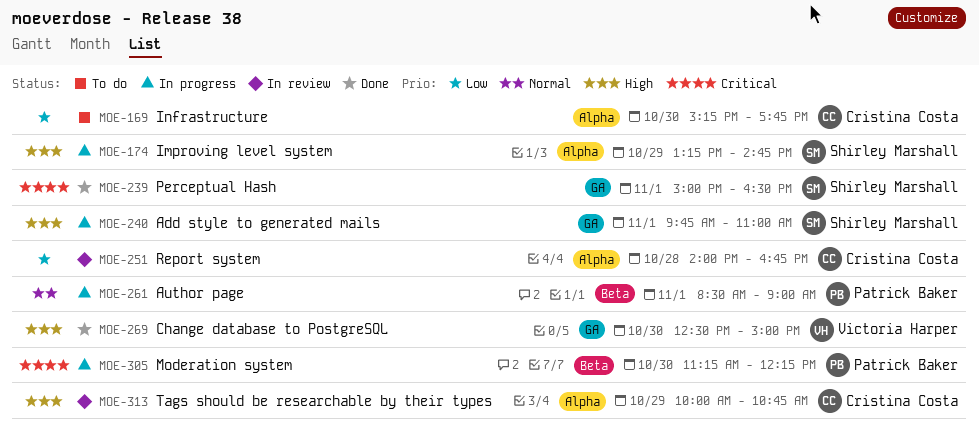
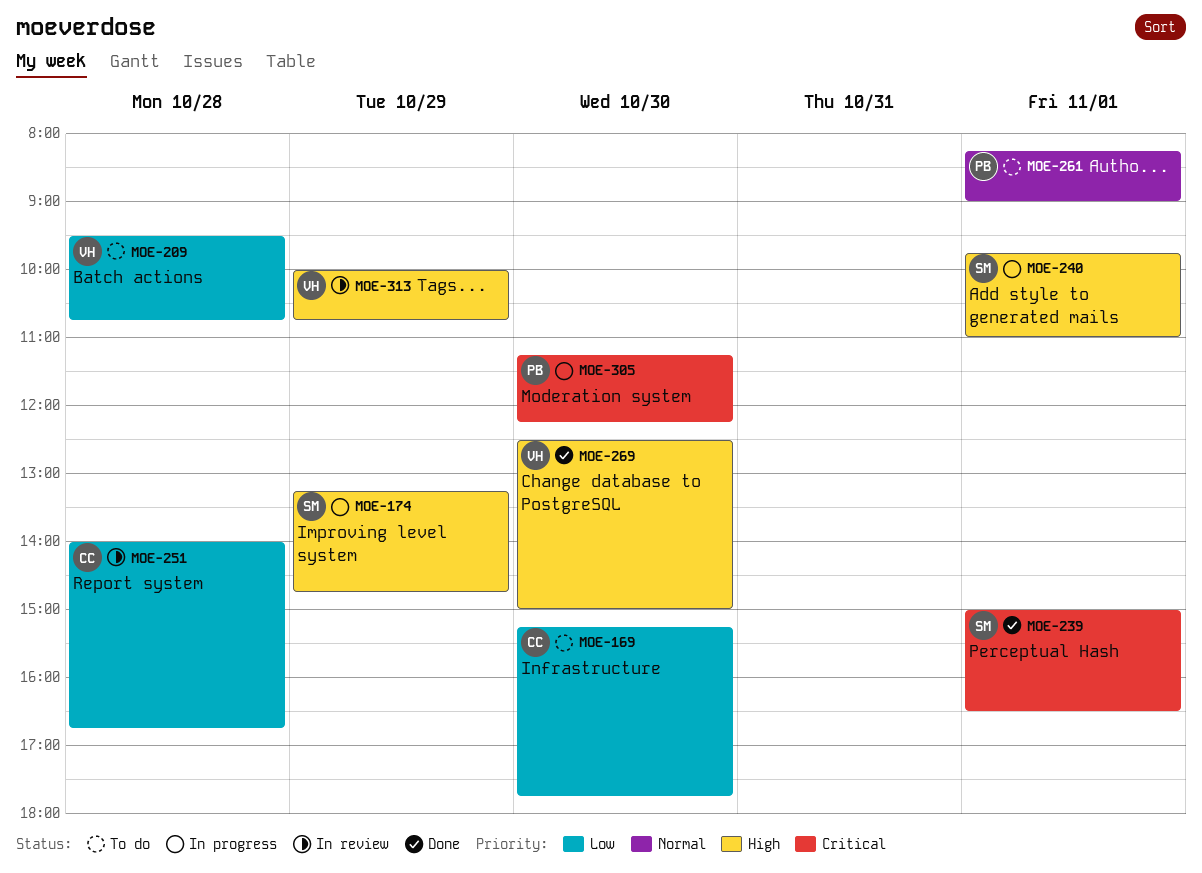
MOE-209: none -> present
MOE-261, status: In progress -> To do
MOE-261, begins: 08:30 -> 08:15
MOE-313, owner: Cristina Costa -> Victoria Harper

